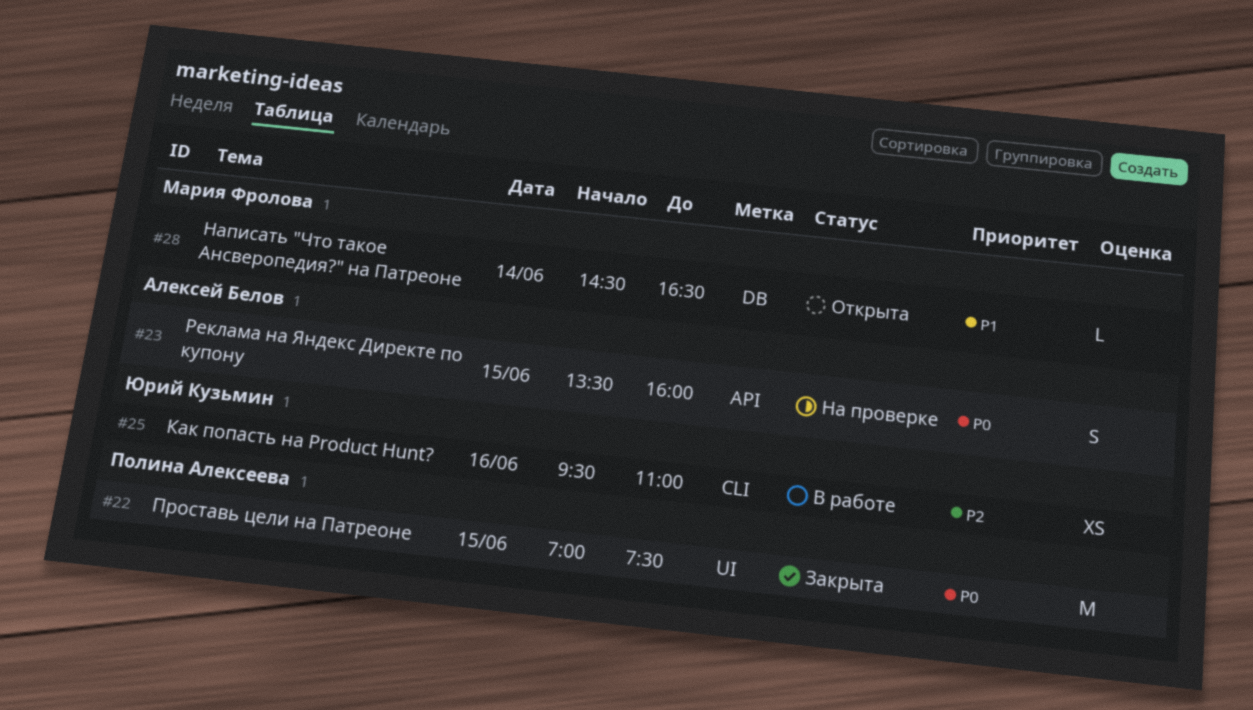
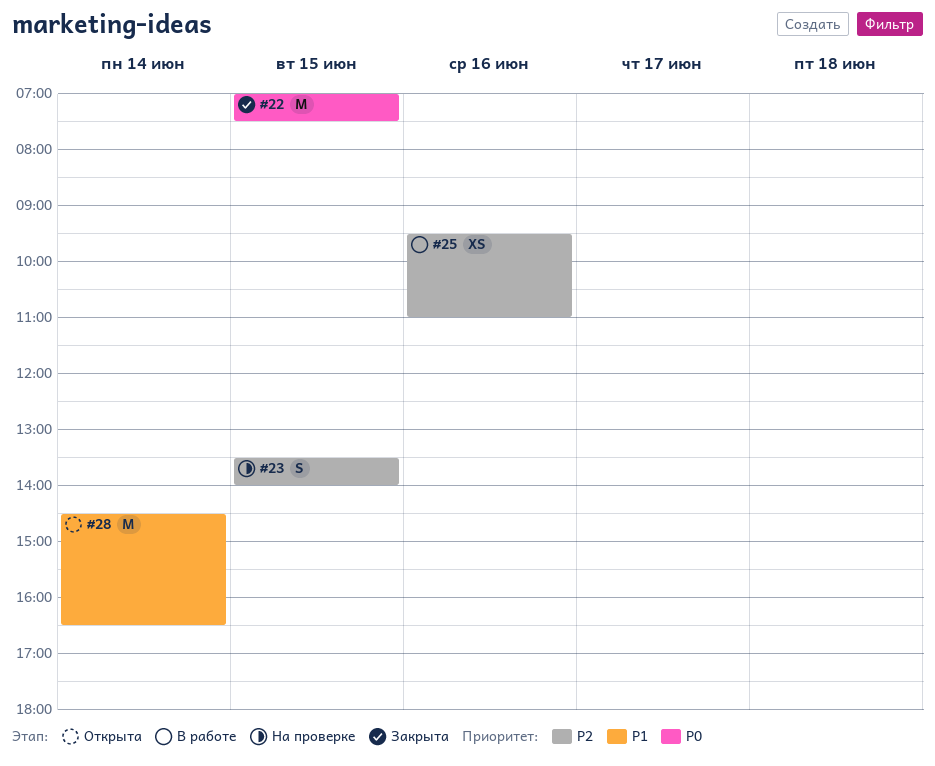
#23, priority: P0 -> P2
#23, ends: 16:00 -> 14:00
#28, estimate: L -> M

